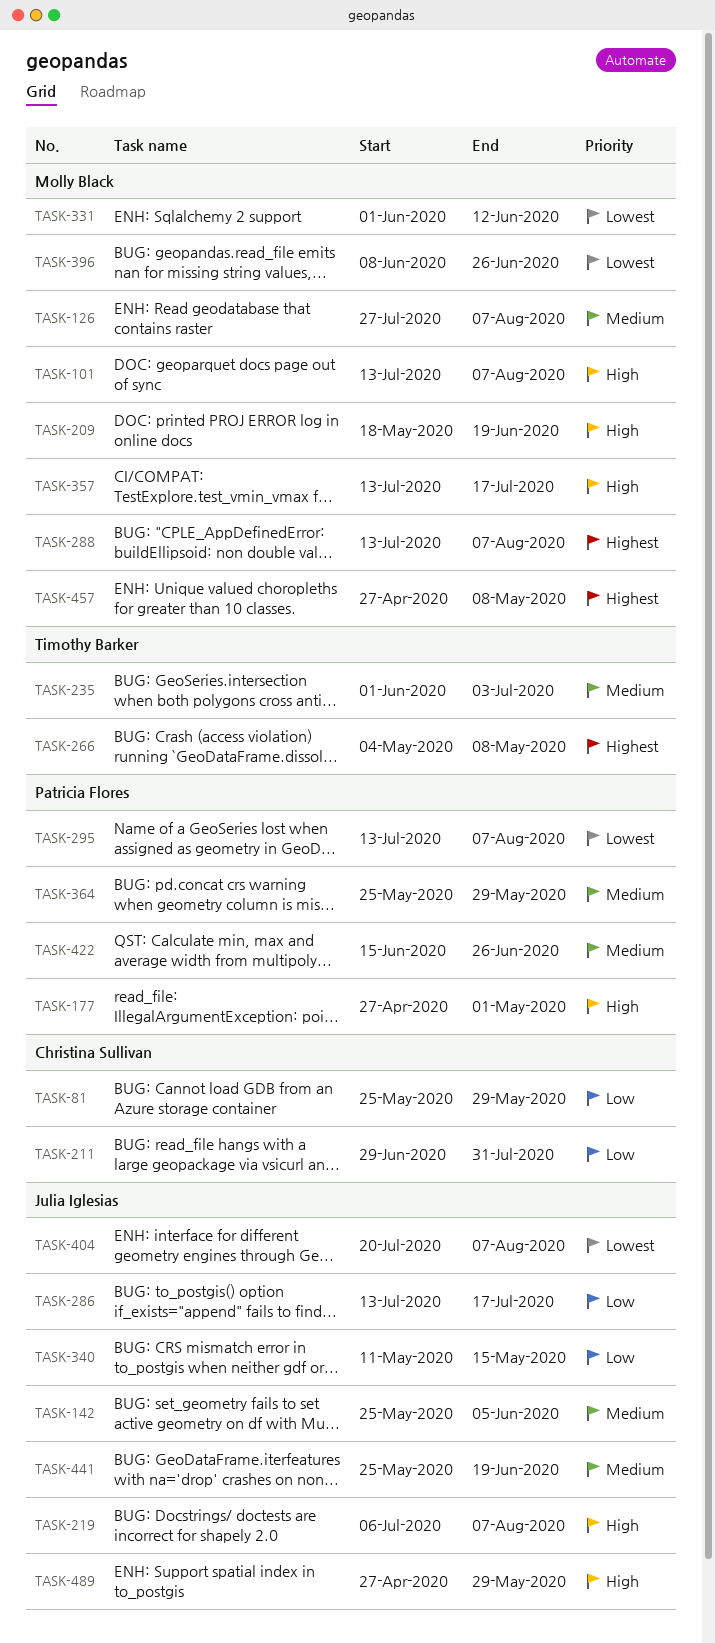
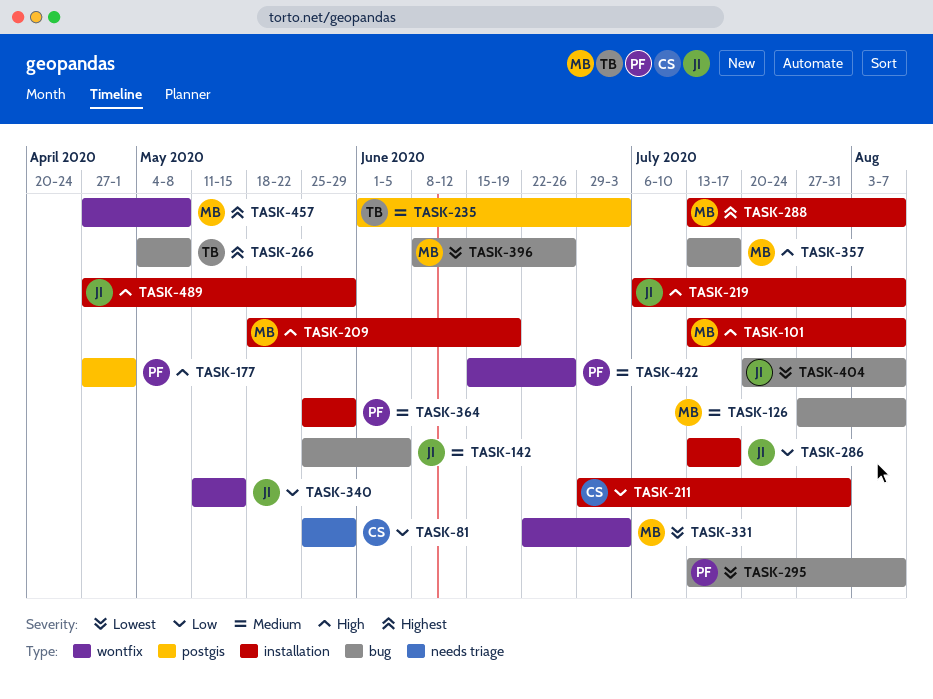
TASK-331, start: Jun 1 -> Jun 22
TASK-331, due: Jun 12 -> Jul 3
TASK-441: present -> none

